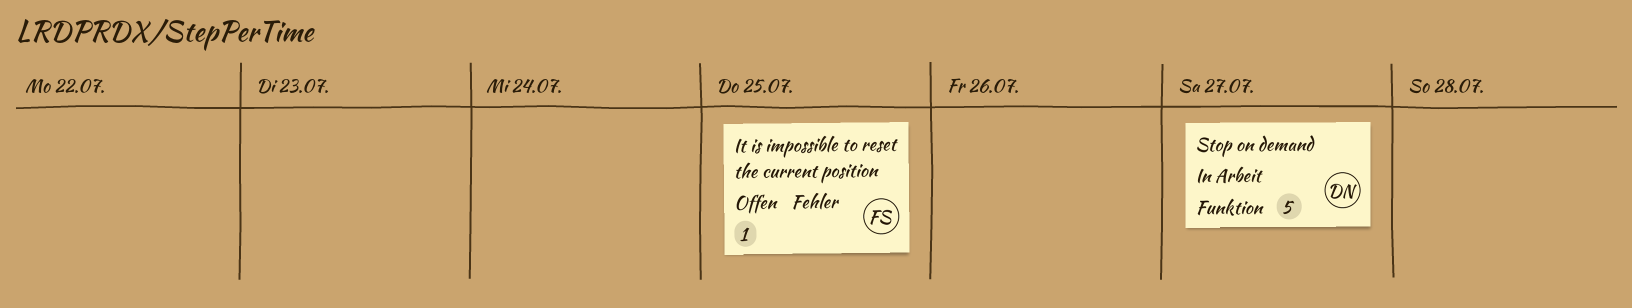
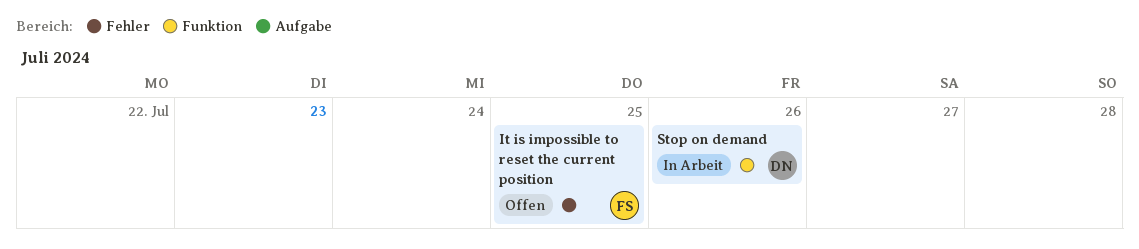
Stop on demand, due: Jul 27 -> Jul 26

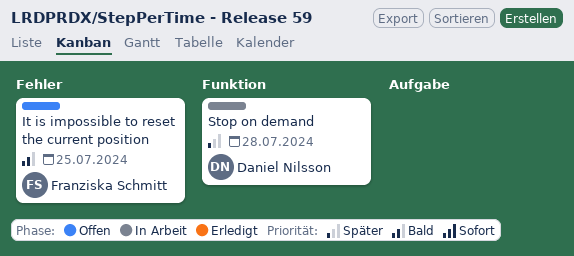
Stop on demand, due: Jul 26 -> Jul 28

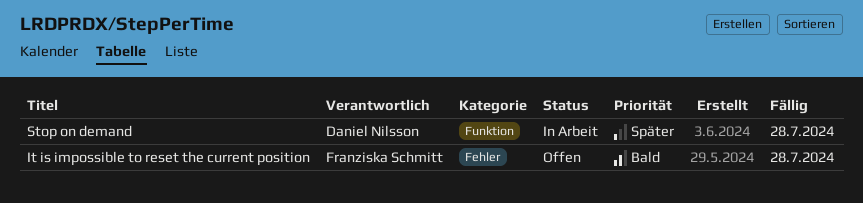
It is impossible to reset the current position, due: Jul 25 -> Jul 28

